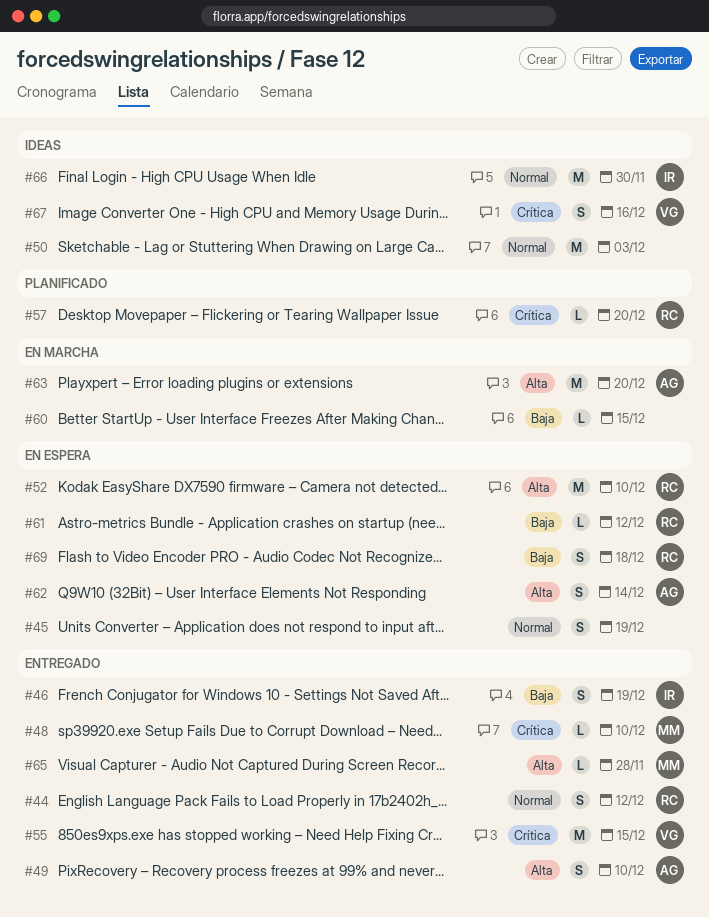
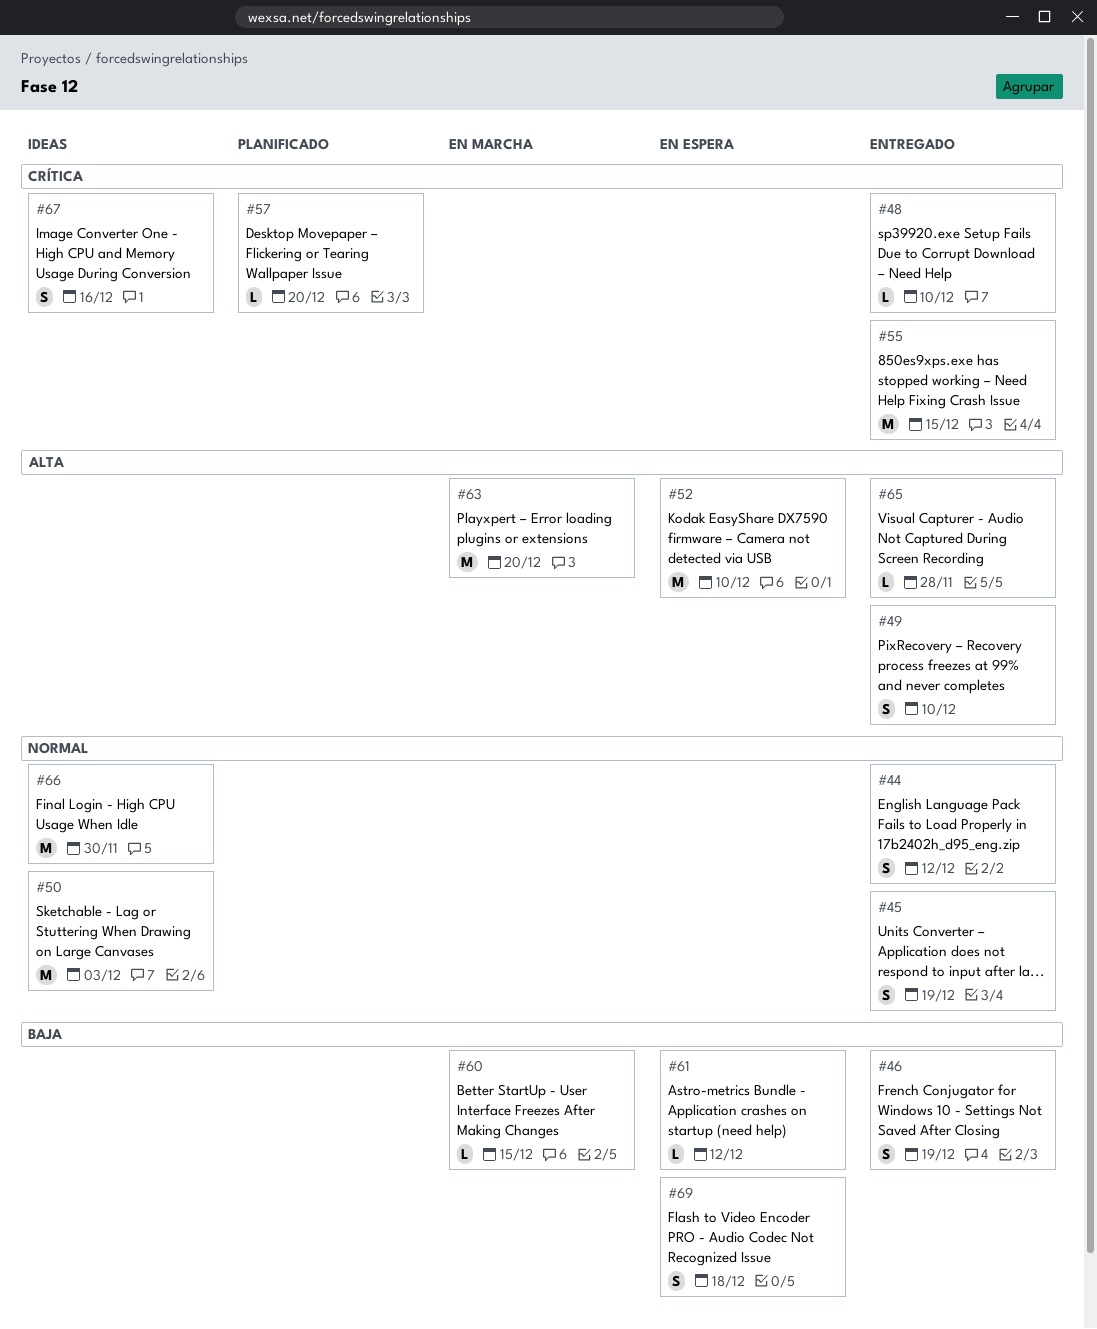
#45, status: En espera -> Entregado
#62: present -> none

